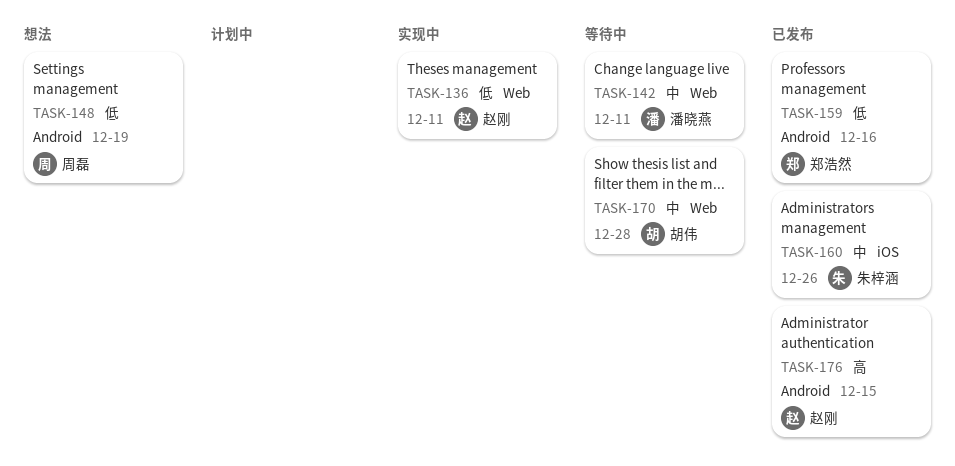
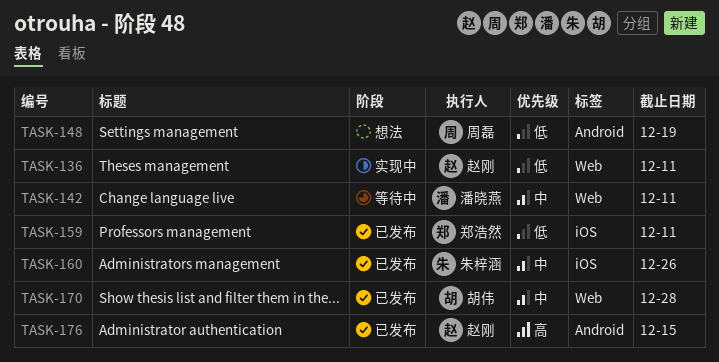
TASK-159, label: Android -> iOS
TASK-159, due: Dec 16 -> Dec 11
TASK-170, status: 等待中 -> 已发布

